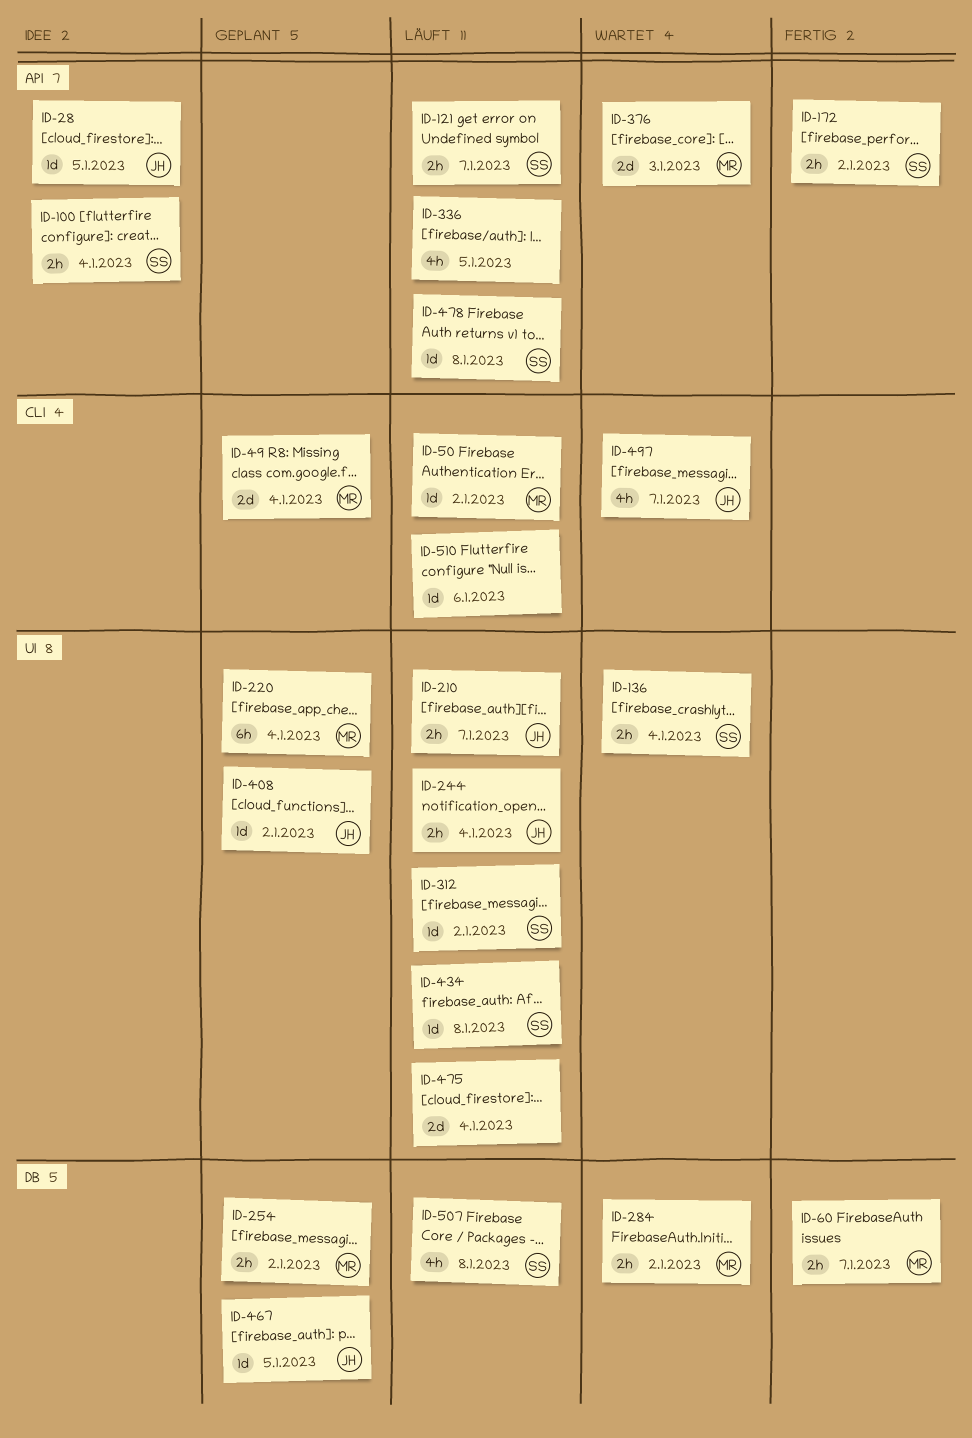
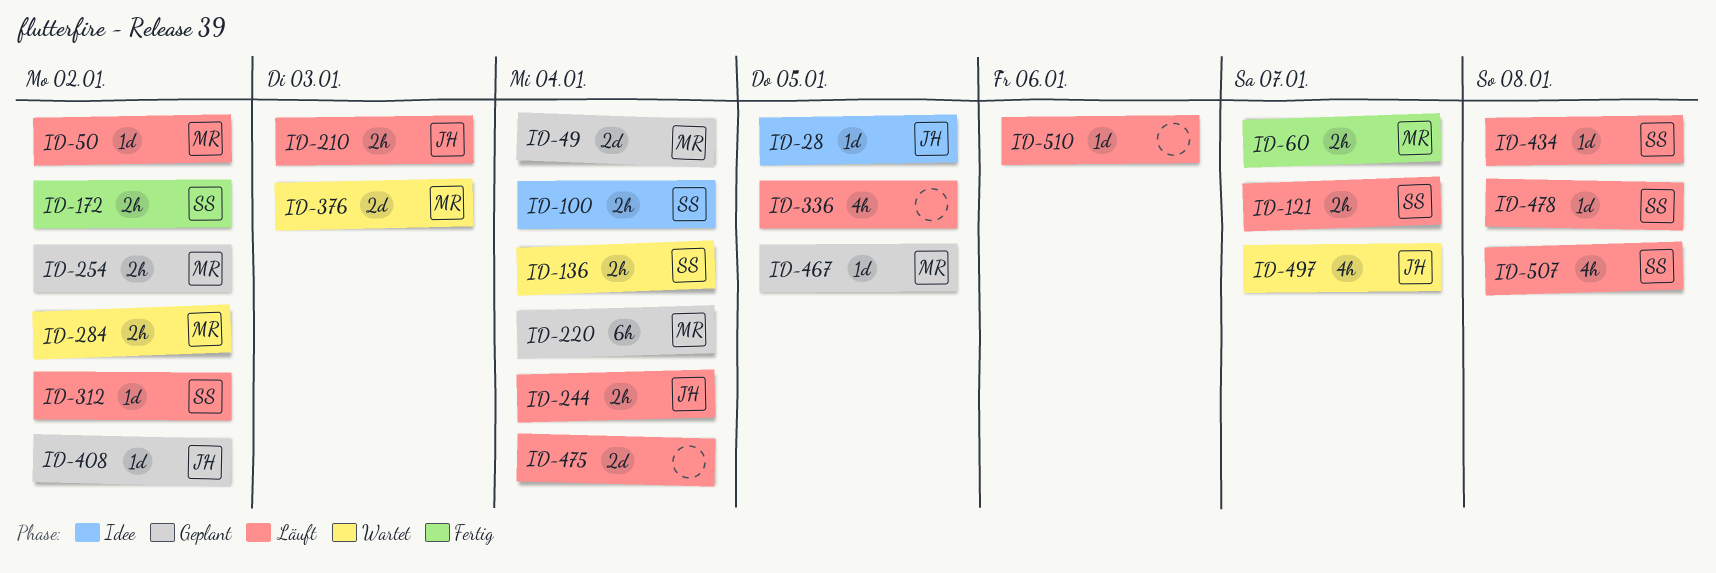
ID-210, due: Jan 7 -> Jan 3
ID-467, owner: JH -> MR

